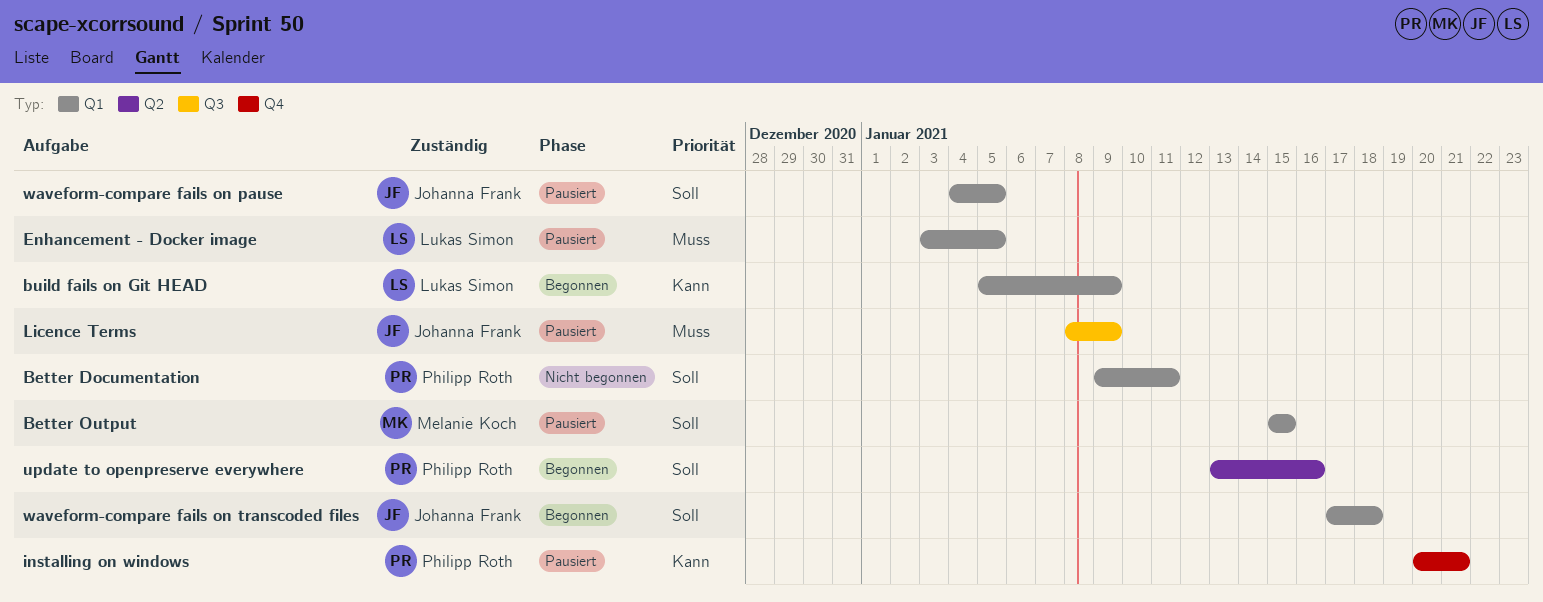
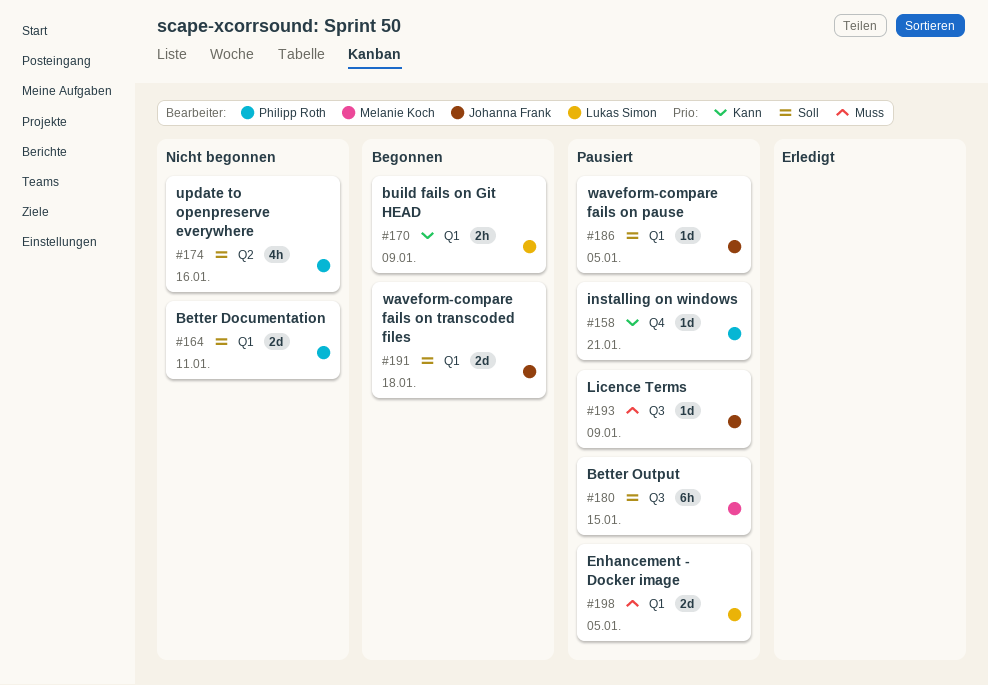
Better Output, label: Q1 -> Q3
update to openpreserve everywhere, status: Begonnen -> Nicht begonnen

